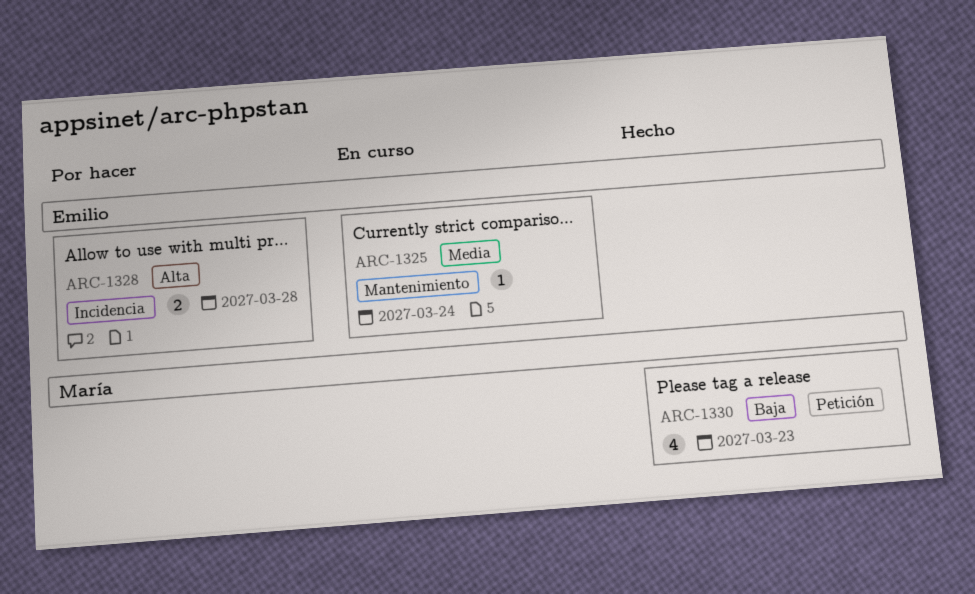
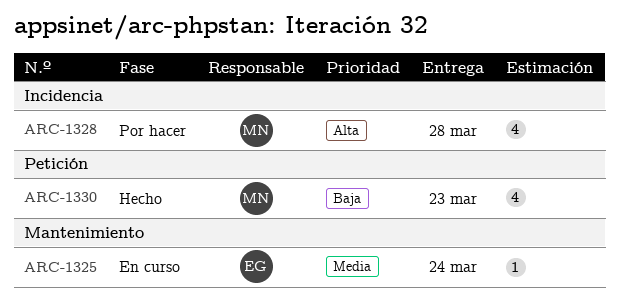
ARC-1328, owner: Emilio -> María
ARC-1328, estimate: 2 -> 4

